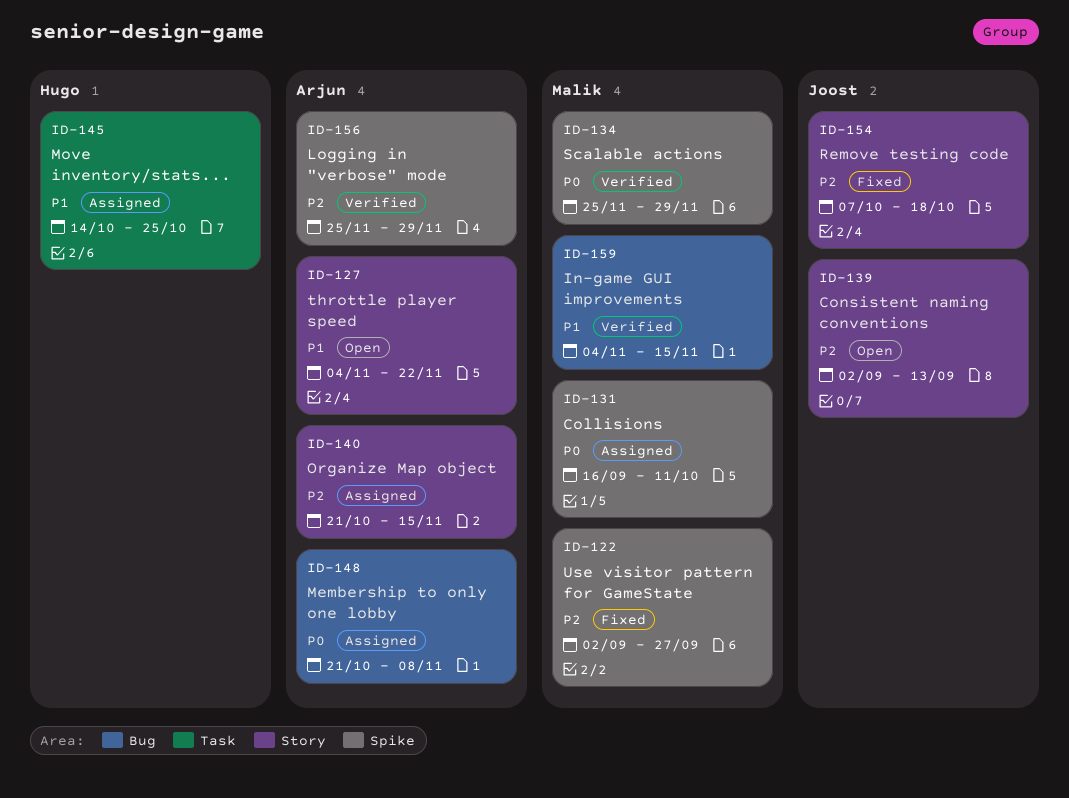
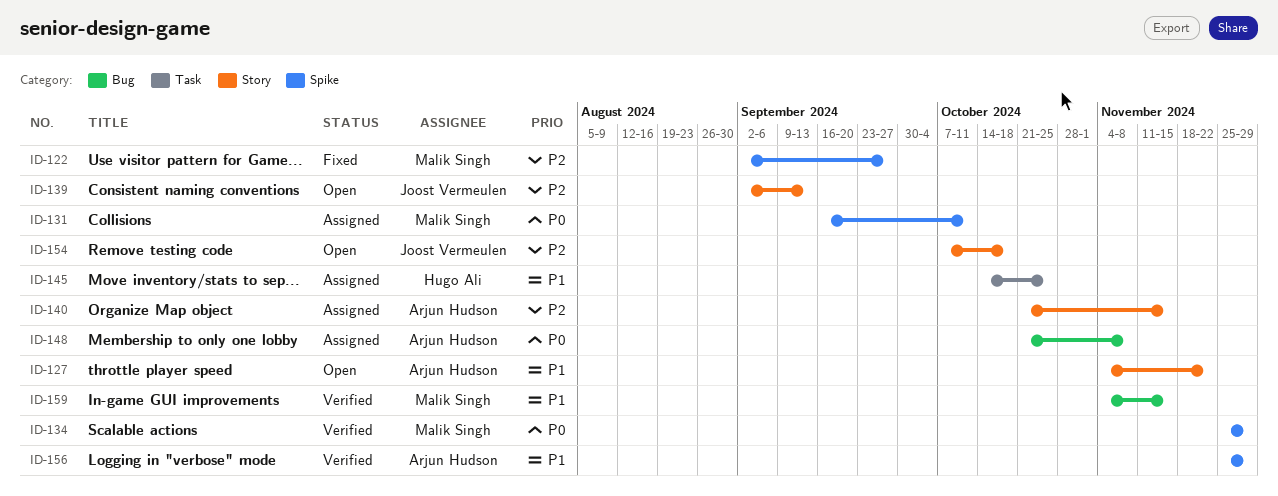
ID-154, status: Fixed -> Open
ID-156, priority: P2 -> P1

